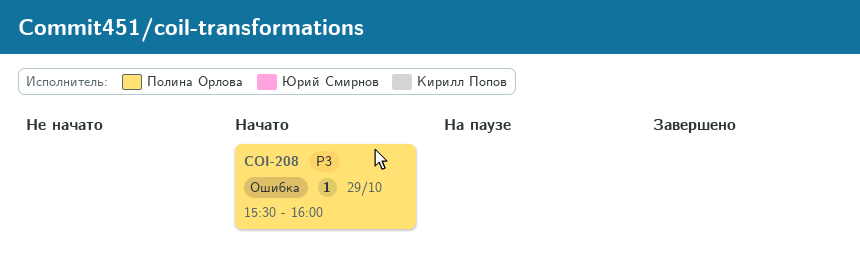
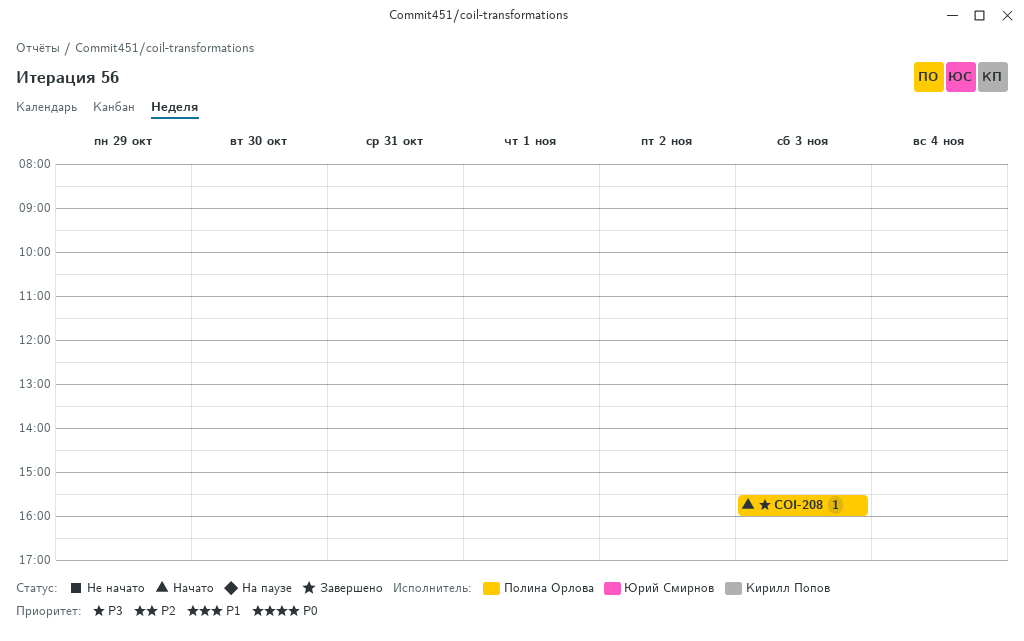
COI-208, day: Oct 29 -> Nov 3

